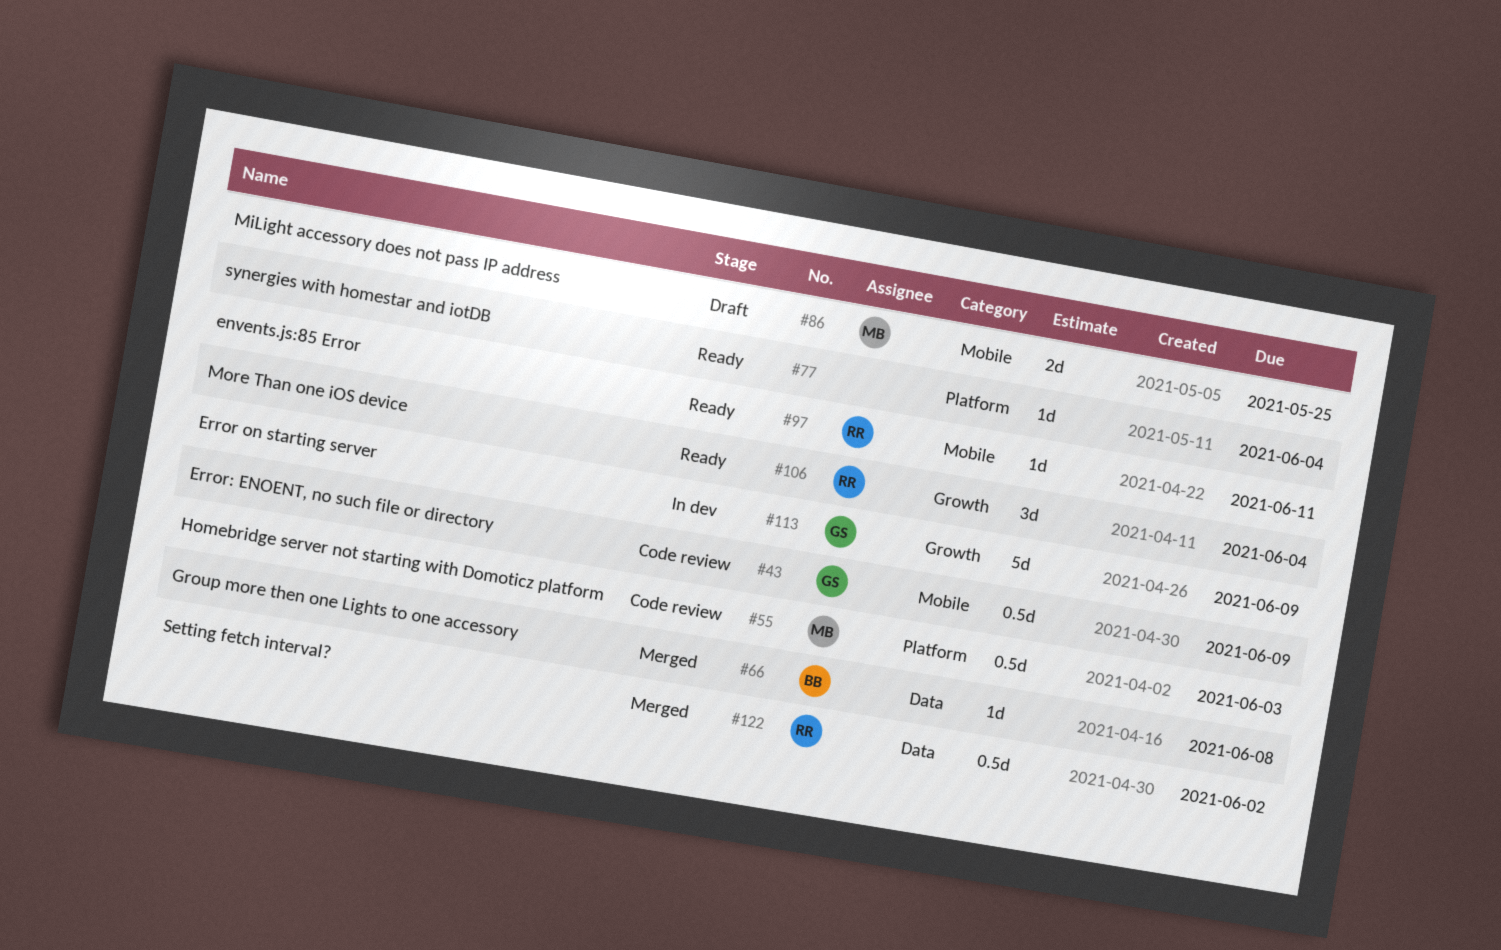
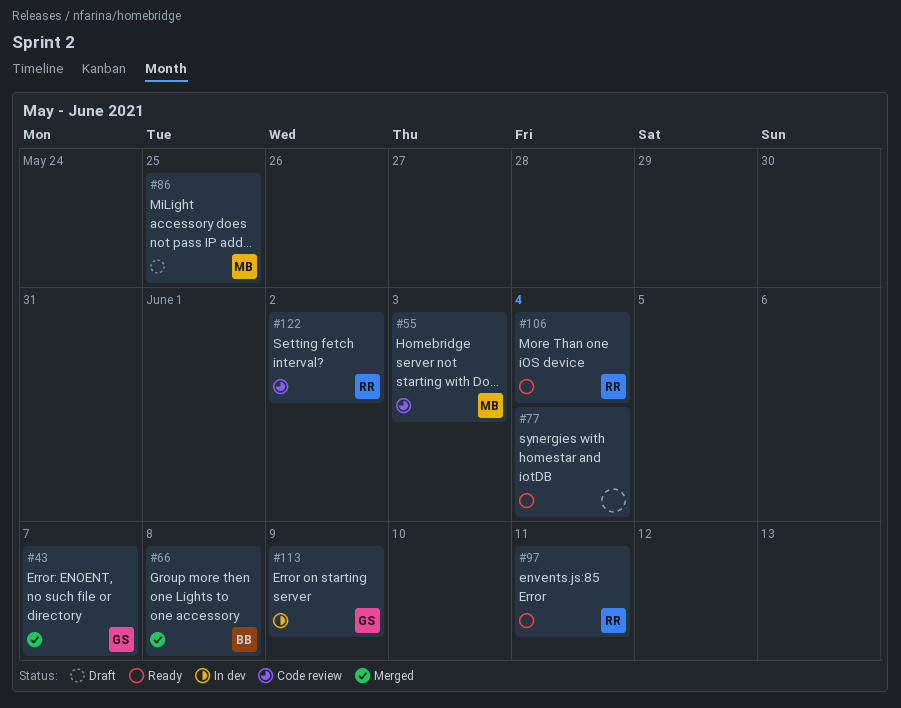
#43, status: Code review -> Merged
#43, due: Jun 9 -> Jun 7
#122, status: Merged -> Code review

